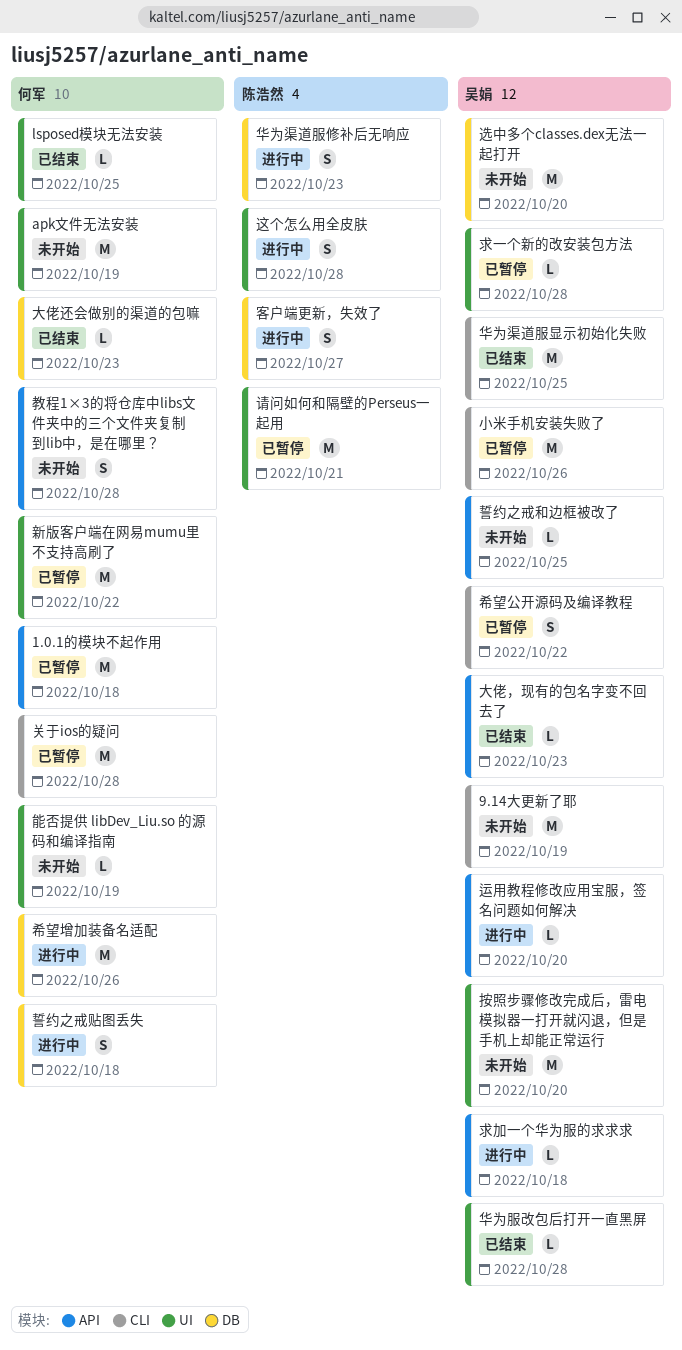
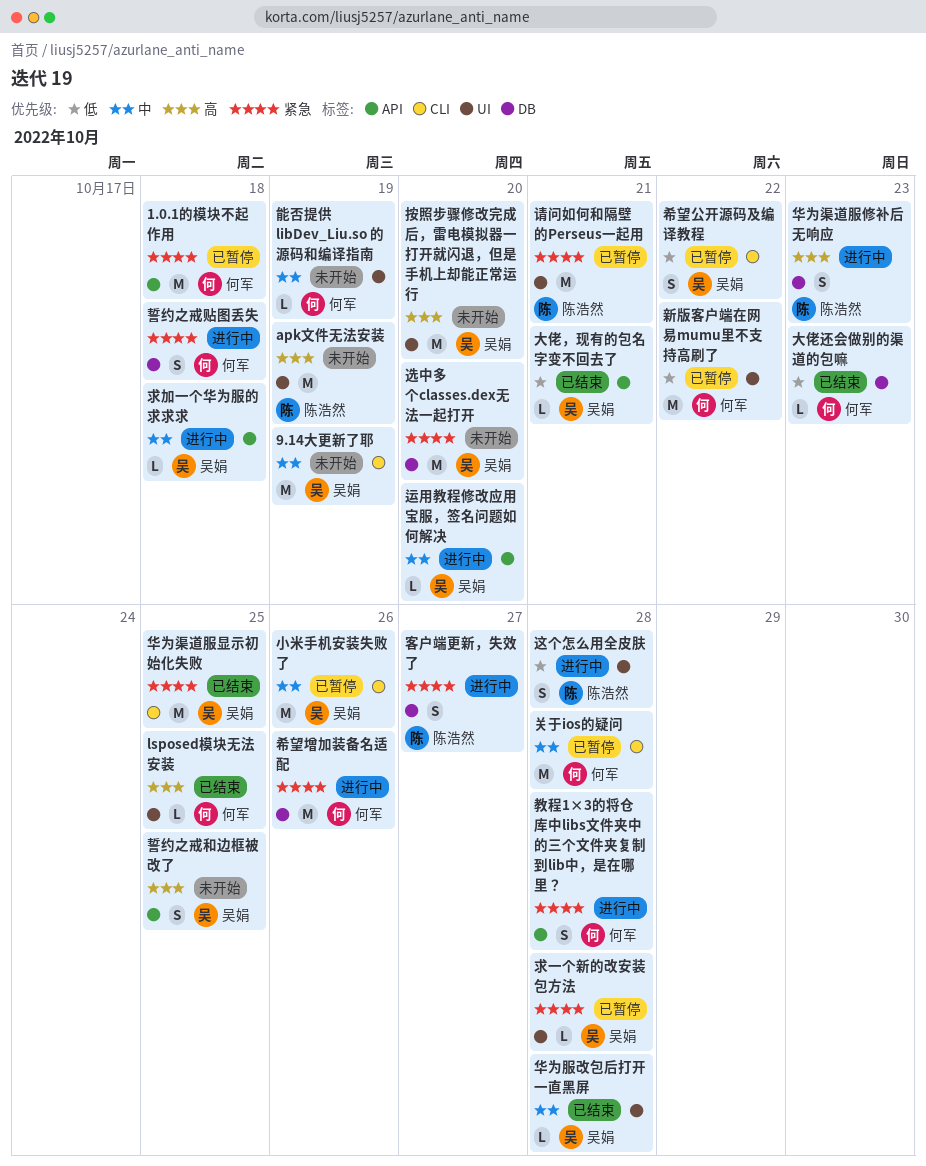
apk文件无法安装, owner: 何军 -> 陈浩然
大佬，现有的包名字变不回去了, due: Oct 23 -> Oct 21
教程1×3的将仓库中libs文件夹中的三个文件夹复制到lib中，是在哪里？, status: 未开始 -> 进行中
誓约之戒和边框被改了, estimate: L -> S

